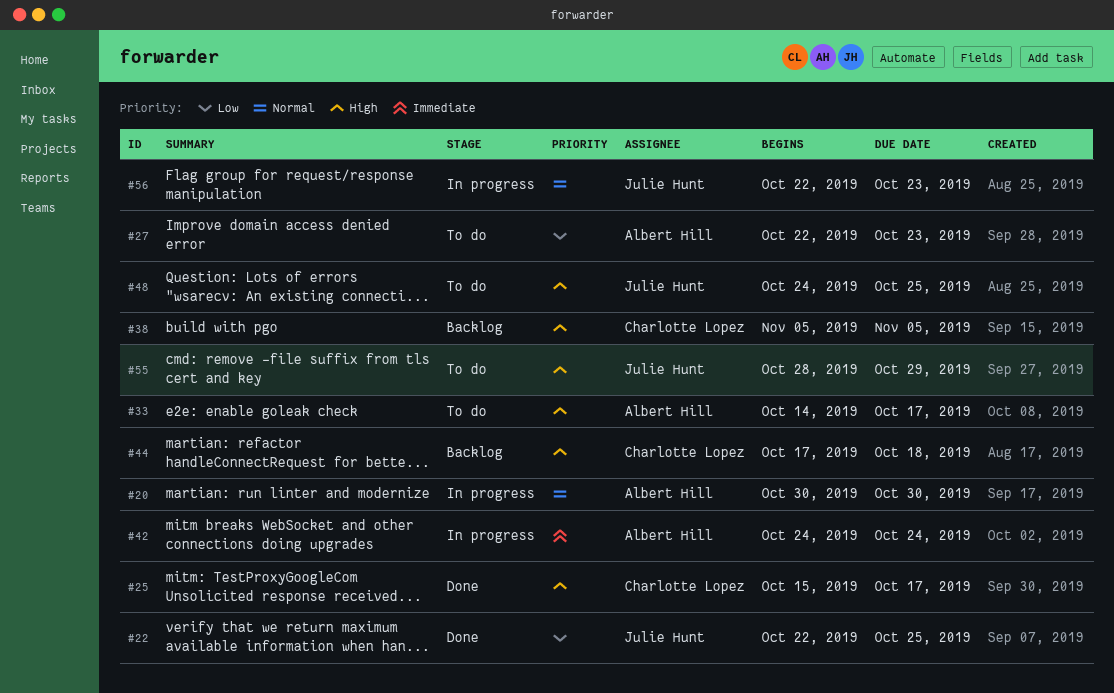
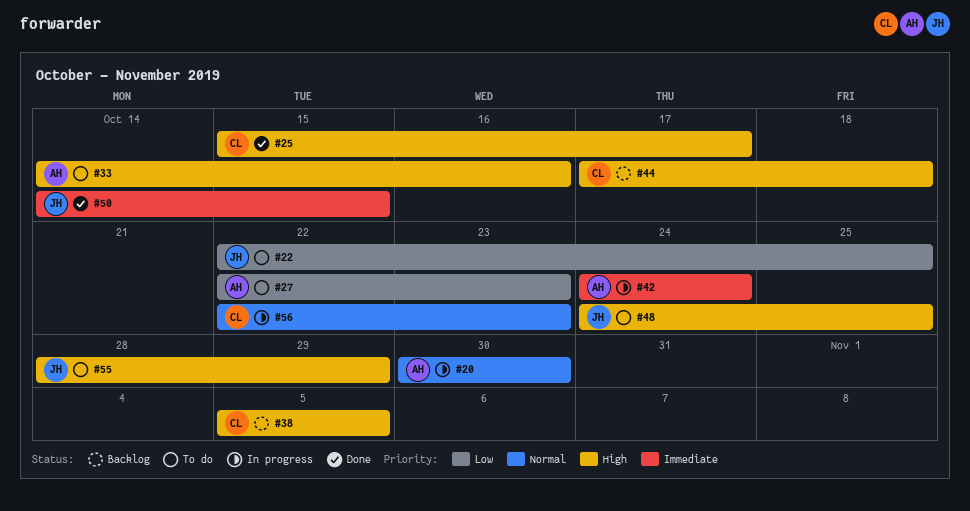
#22, status: Done -> To do
#33, due: Oct 17 -> Oct 16
#50: none -> present
#56, owner: Julie Hunt -> Charlotte Lopez

